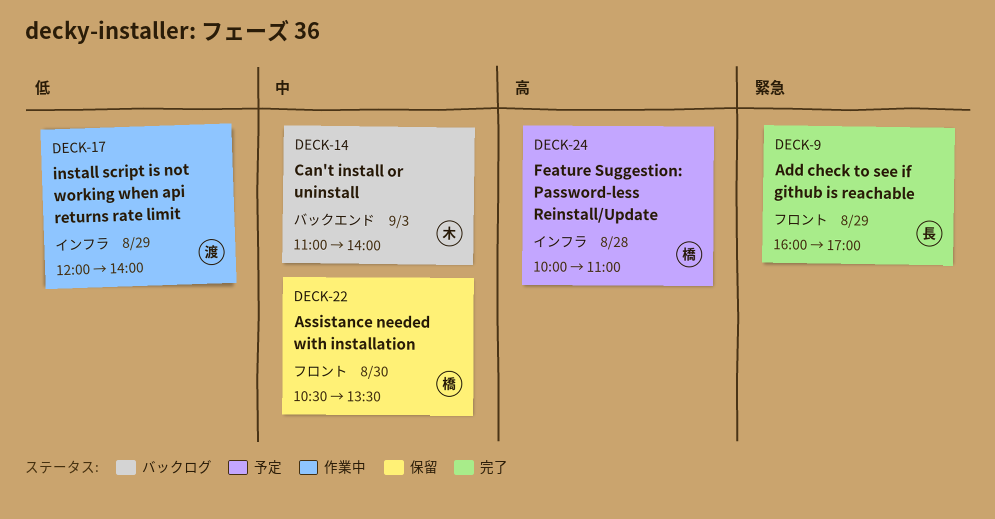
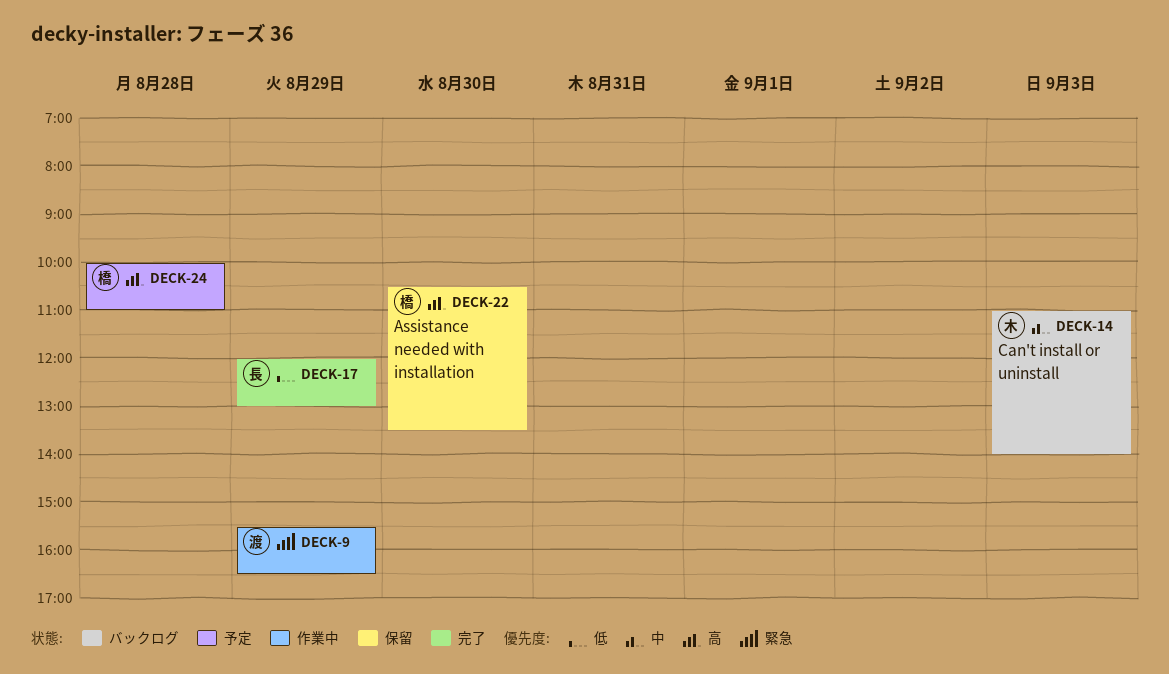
DECK-9, status: 完了 -> 作業中
DECK-9, owner: 長 -> 渡
DECK-9, begins: 16:00 -> 15:30
DECK-9, ends: 17:00 -> 16:30
DECK-17, status: 作業中 -> 完了
DECK-17, owner: 渡 -> 長
DECK-17, ends: 14:00 -> 13:00
DECK-22, priority: 中 -> 高

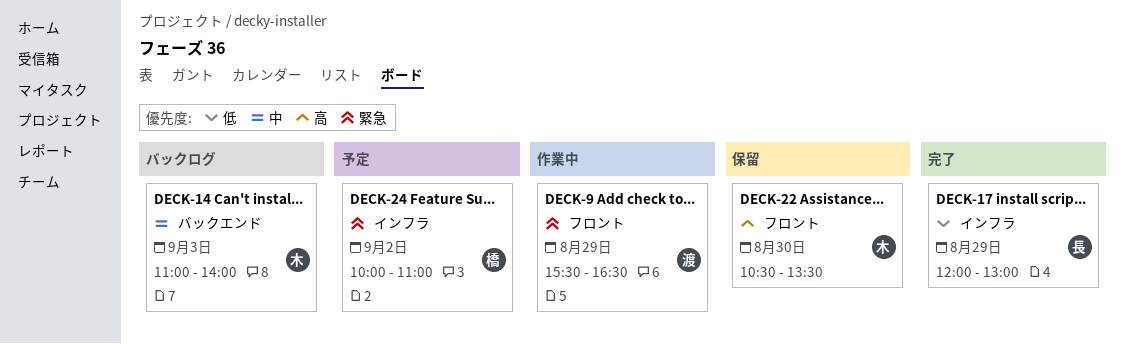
DECK-22, owner: 橋 -> 木
DECK-24, priority: 高 -> 緊急
DECK-24, day: Aug 28 -> Sep 2

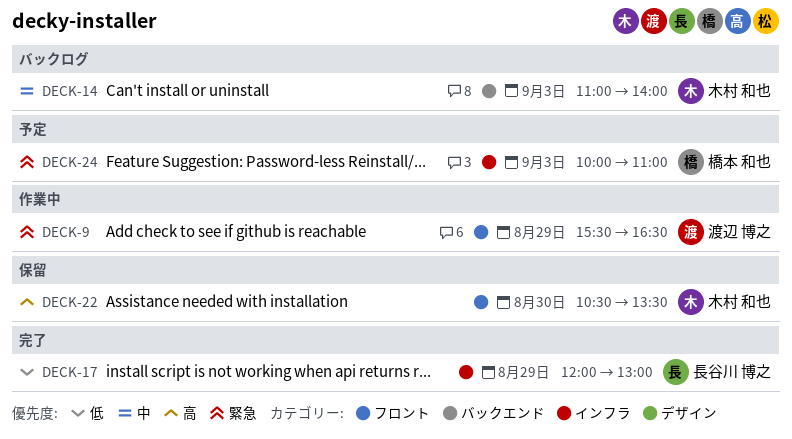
DECK-24, day: Sep 2 -> Sep 3

